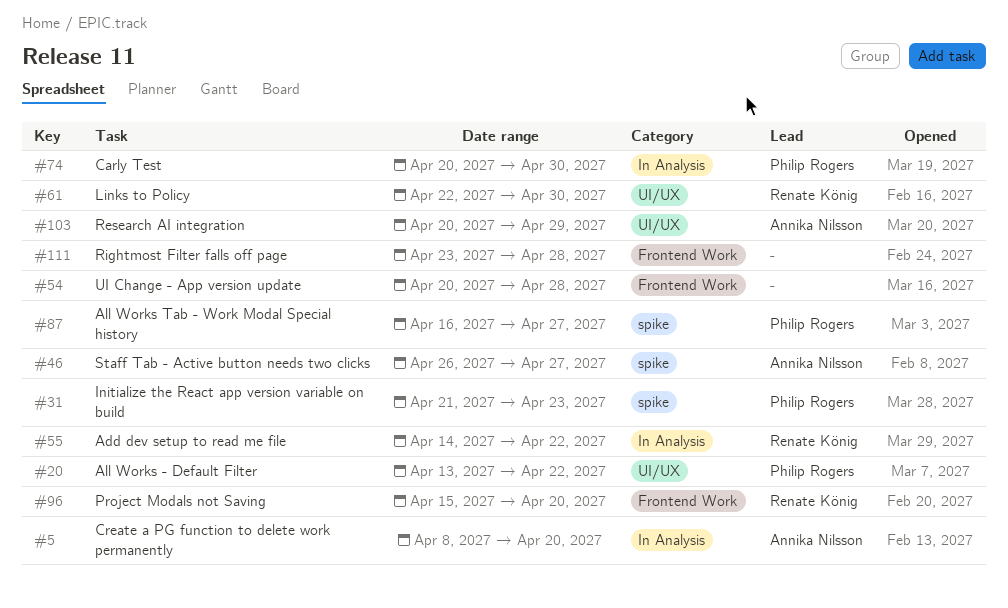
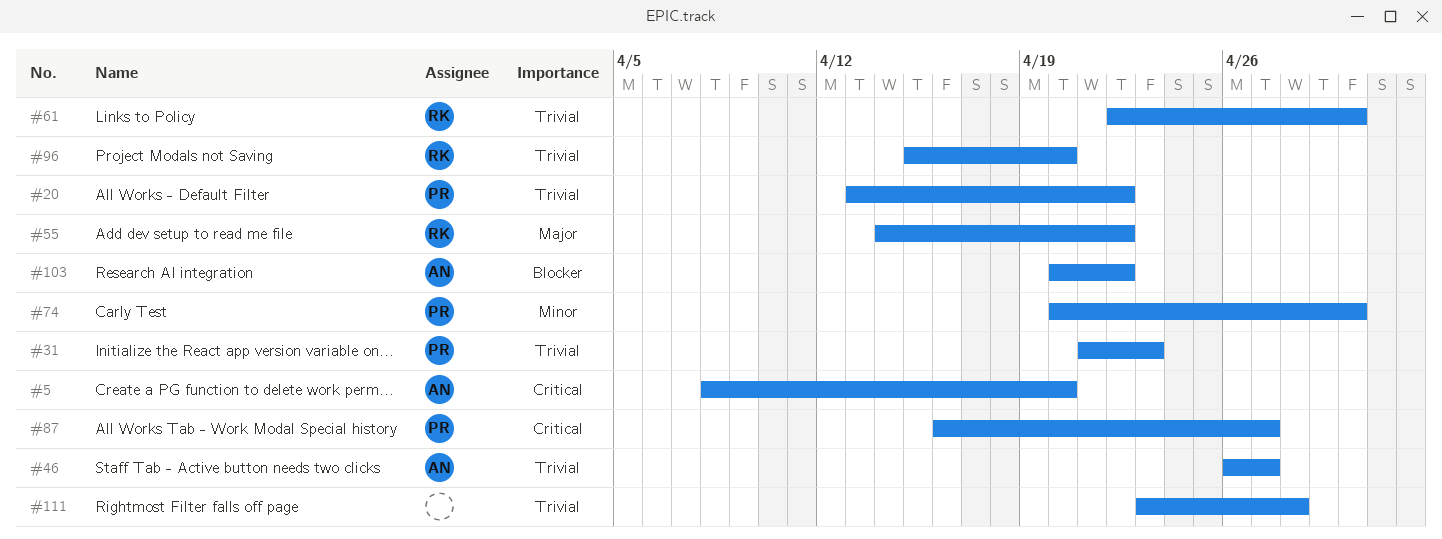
#54: present -> none
#103, due: Apr 29 -> Apr 22

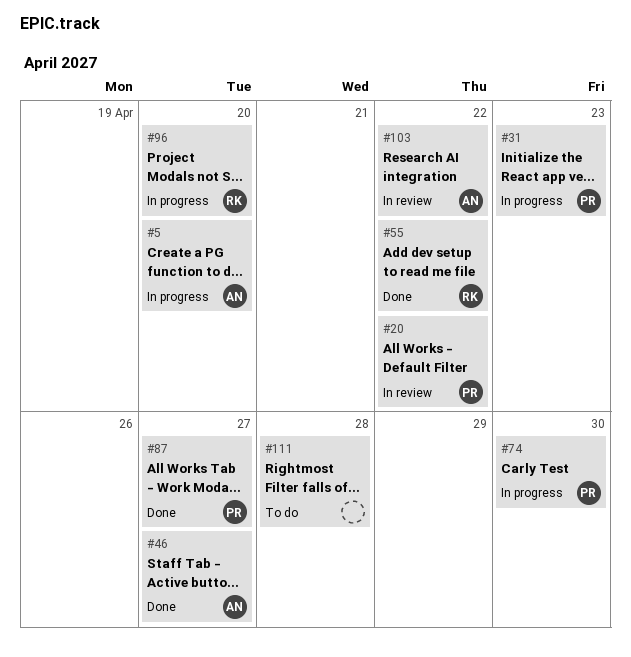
#61: present -> none

